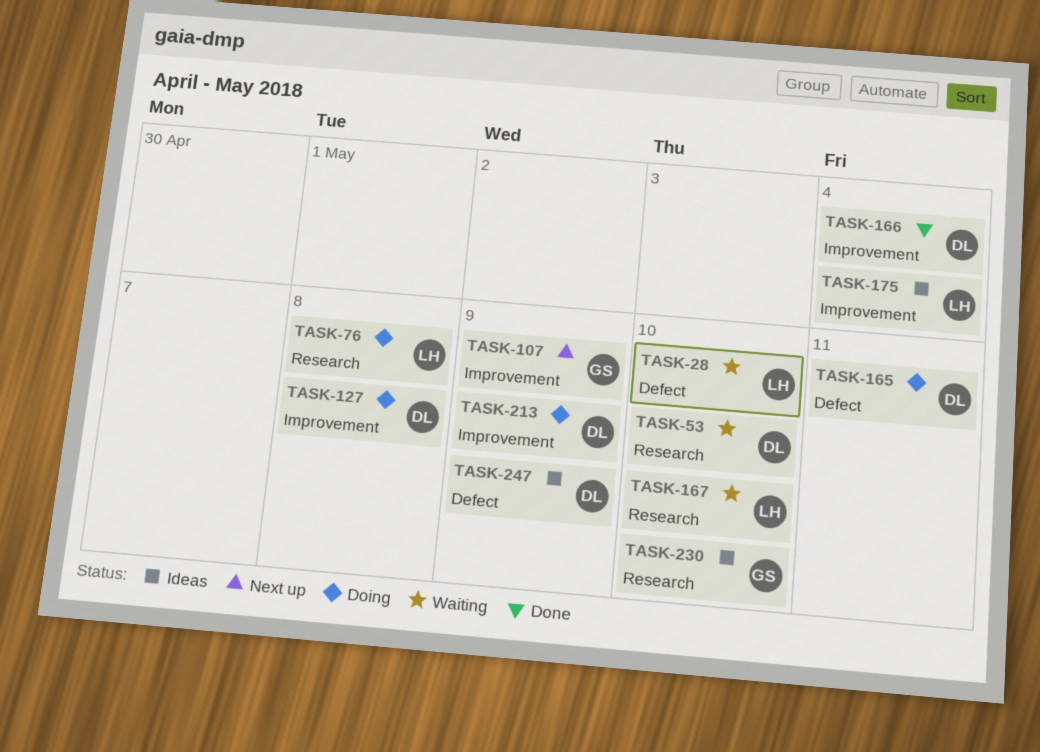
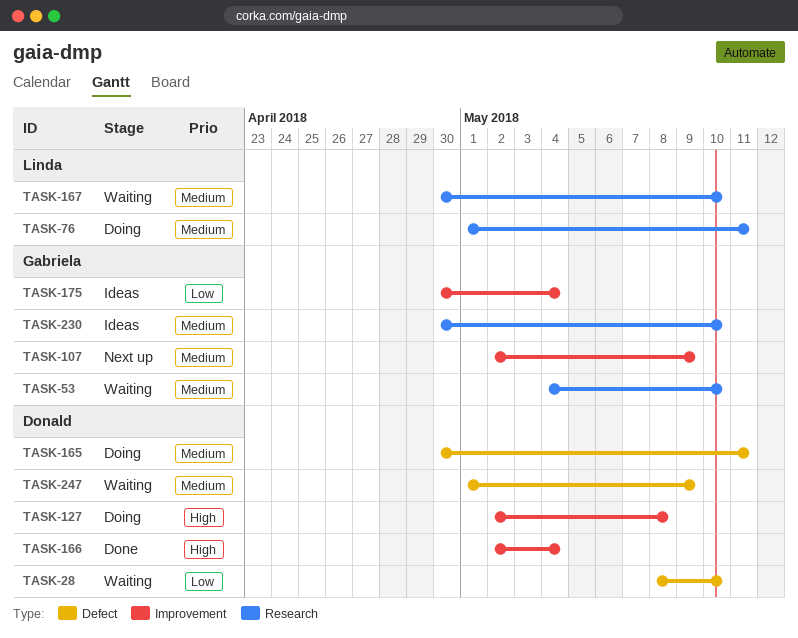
TASK-28, owner: Linda -> Donald
TASK-53, owner: Donald -> Gabriela
TASK-76, due: May 8 -> May 11
TASK-175, owner: Linda -> Gabriela
TASK-213: present -> none
TASK-247, status: Ideas -> Waiting

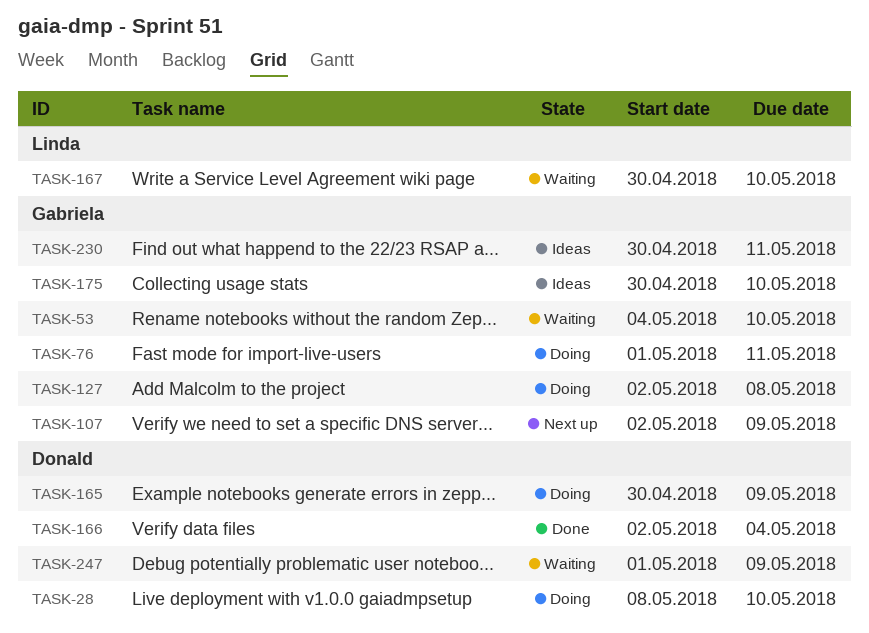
TASK-28, status: Waiting -> Doing
TASK-76, owner: Linda -> Gabriela
TASK-127, owner: Donald -> Gabriela
TASK-165, due: May 11 -> May 9
TASK-175, due: May 4 -> May 10
TASK-230, due: May 10 -> May 11

